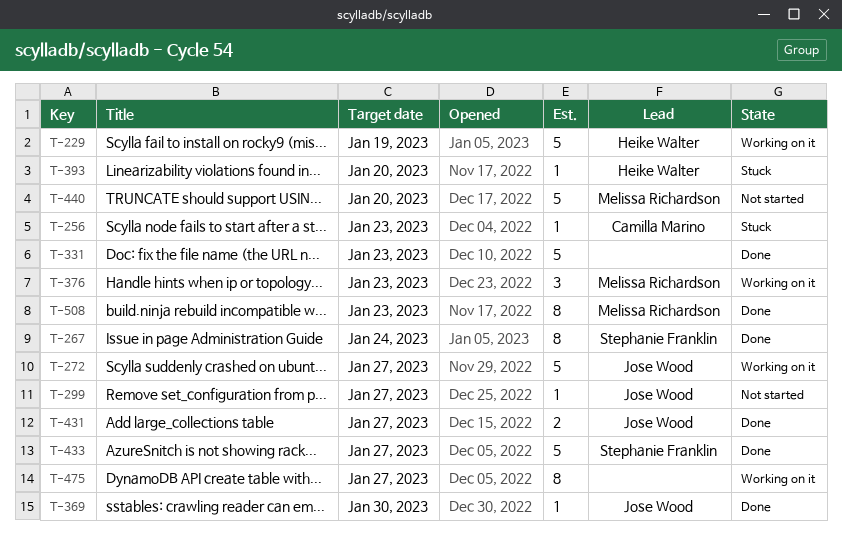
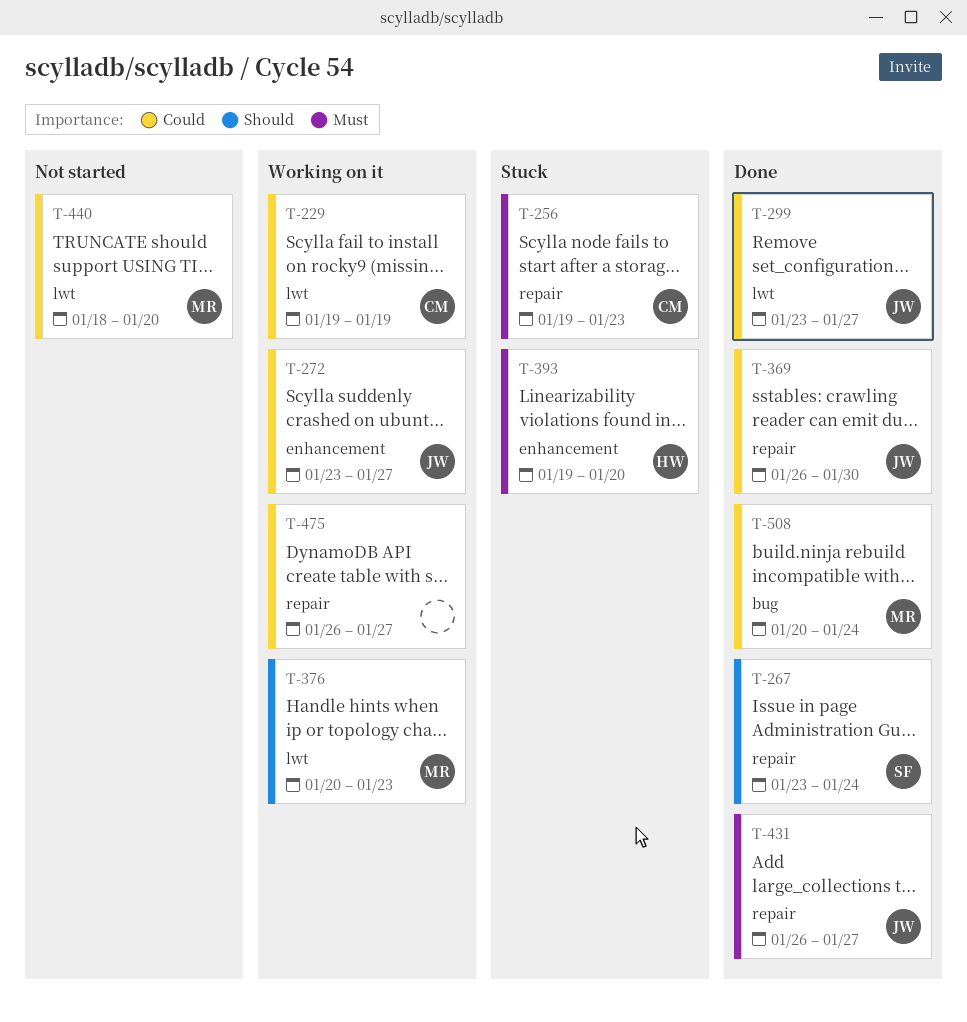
T-229, owner: Heike Walter -> Camilla Marino
T-299, status: Not started -> Done
T-331: present -> none
T-433: present -> none
T-508, due: Jan 23 -> Jan 24

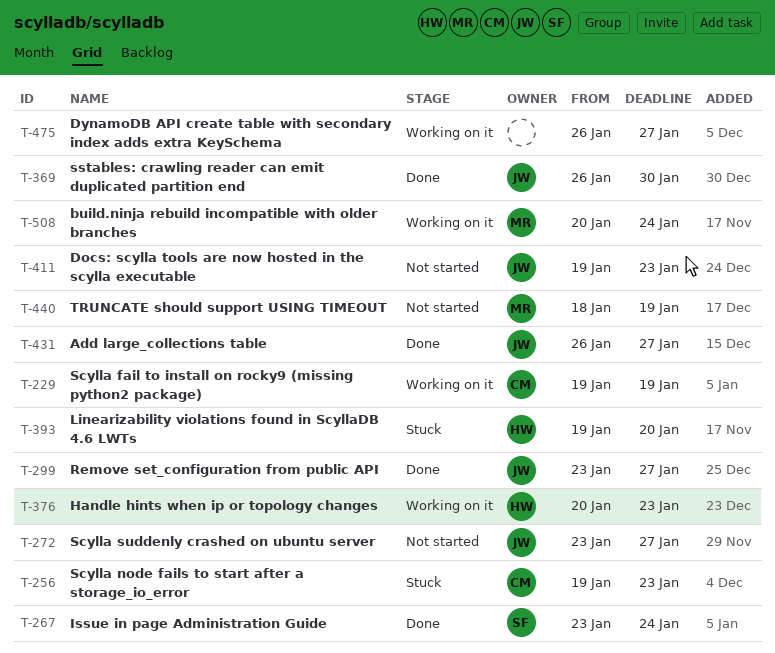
T-272, status: Working on it -> Not started
T-376, owner: MR -> HW
T-411: none -> present
T-440, due: Jan 20 -> Jan 19
T-508, status: Done -> Working on it

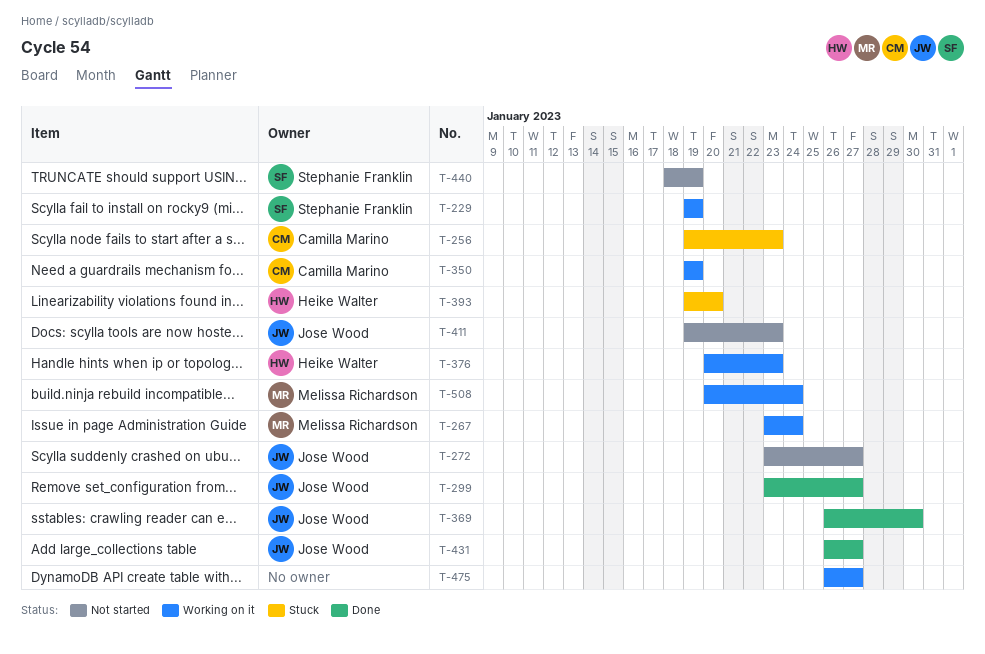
T-229, owner: Camilla Marino -> Stephanie Franklin
T-267, status: Done -> Working on it
T-267, owner: Stephanie Franklin -> Melissa Richardson
T-350: none -> present
T-440, owner: Melissa Richardson -> Stephanie Franklin

